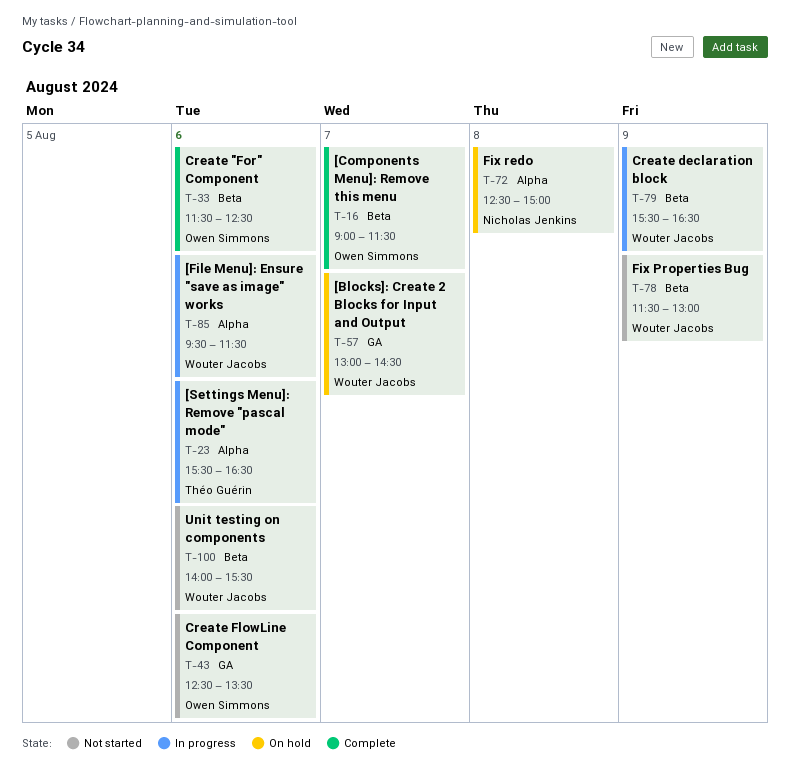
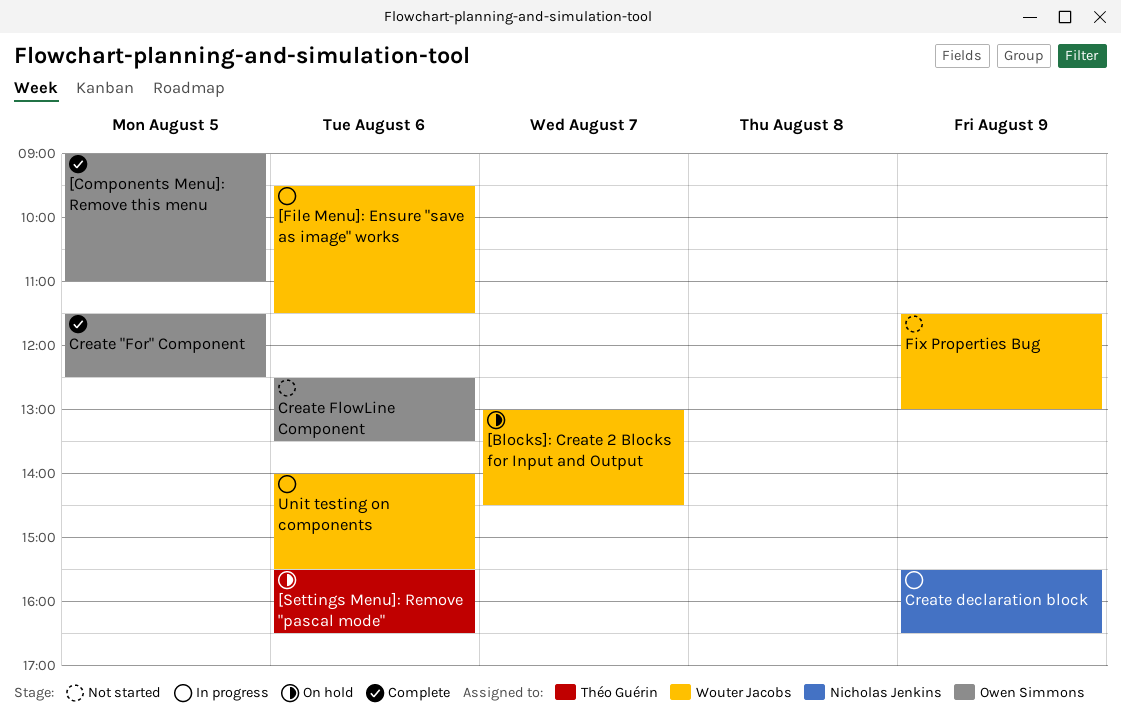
[Components Menu]: Remove this menu, day: Aug 7 -> Aug 5
[Components Menu]: Remove this menu, ends: 11:30 -> 11:00
[Settings Menu]: Remove "pascal mode", status: In progress -> On hold
Create "For" Component, day: Aug 6 -> Aug 5
Create declaration block, owner: Wouter Jacobs -> Nicholas Jenkins
Fix redo: present -> none
Unit testing on components, status: Not started -> In progress

